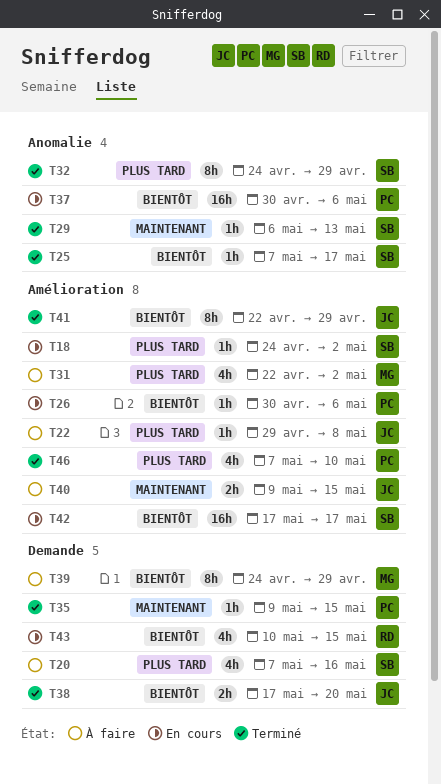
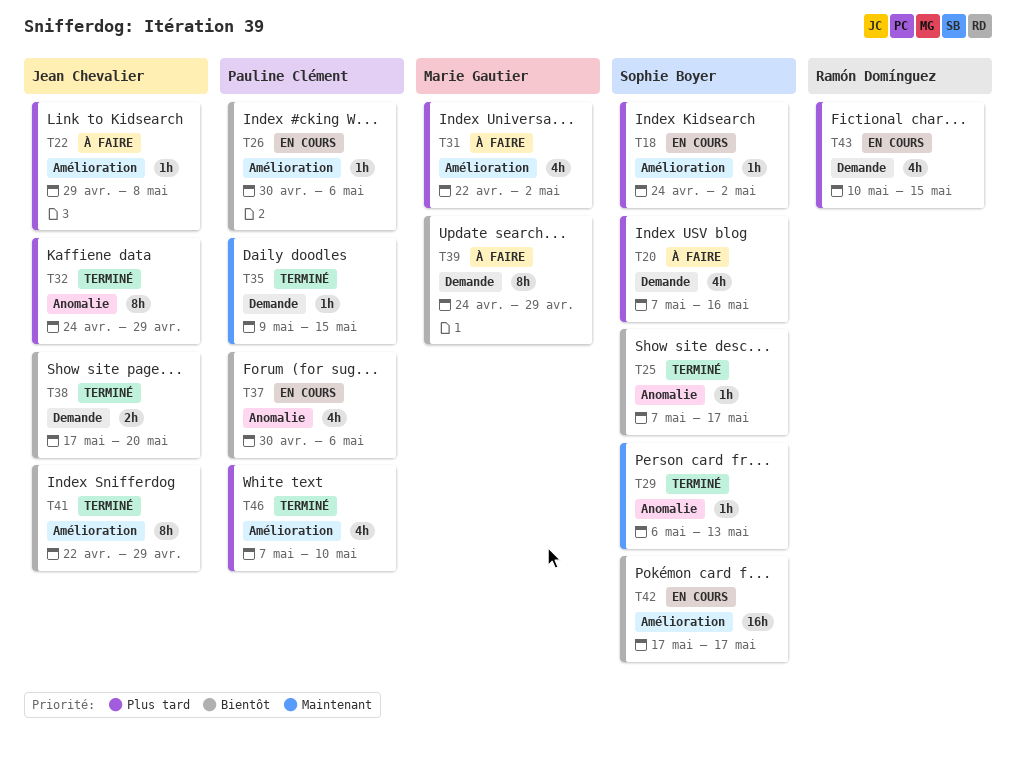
T32, owner: Sophie Boyer -> Jean Chevalier
T37, estimate: 16h -> 4h
T40: present -> none
T43, priority: Bientôt -> Plus tard

